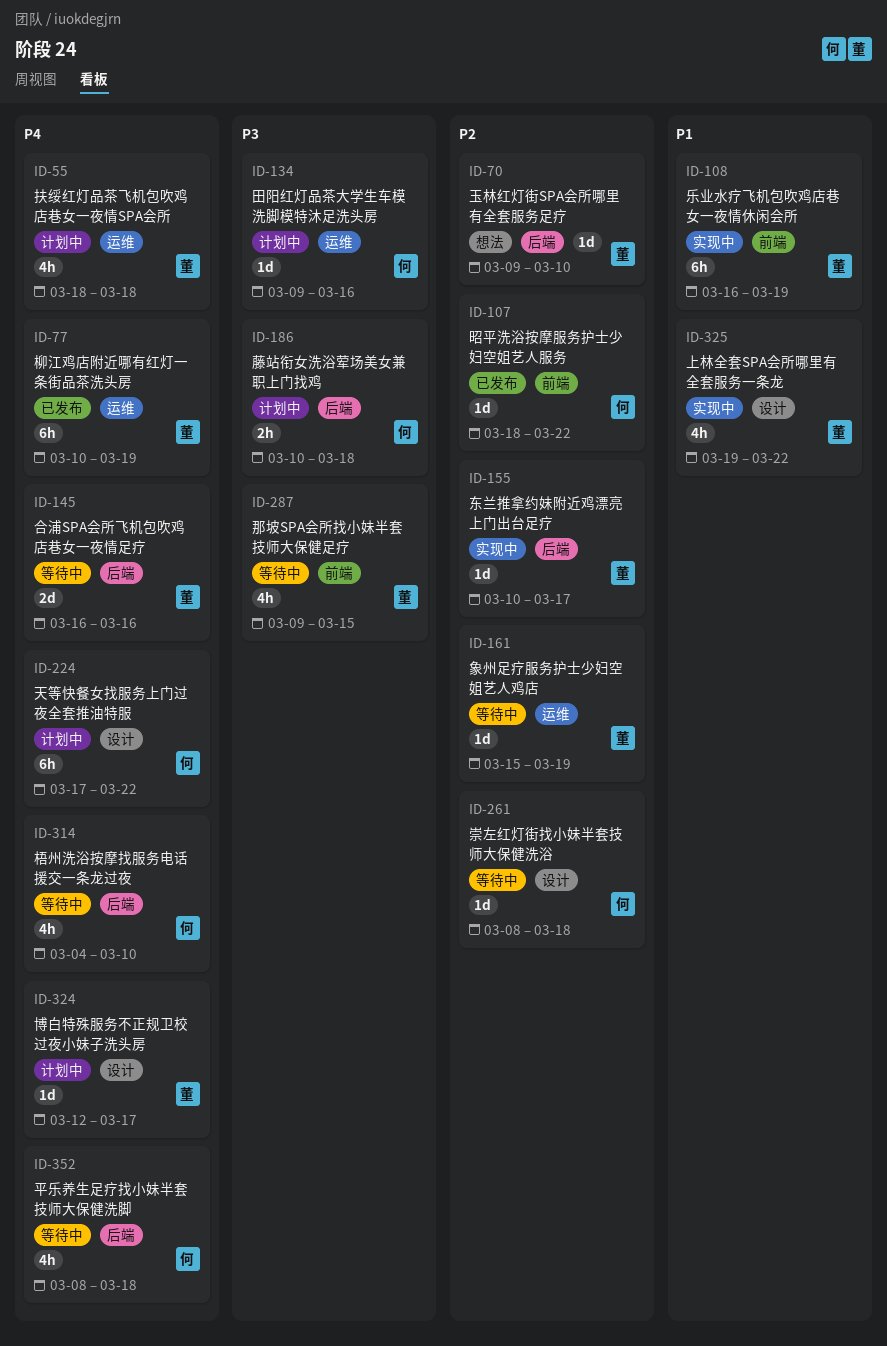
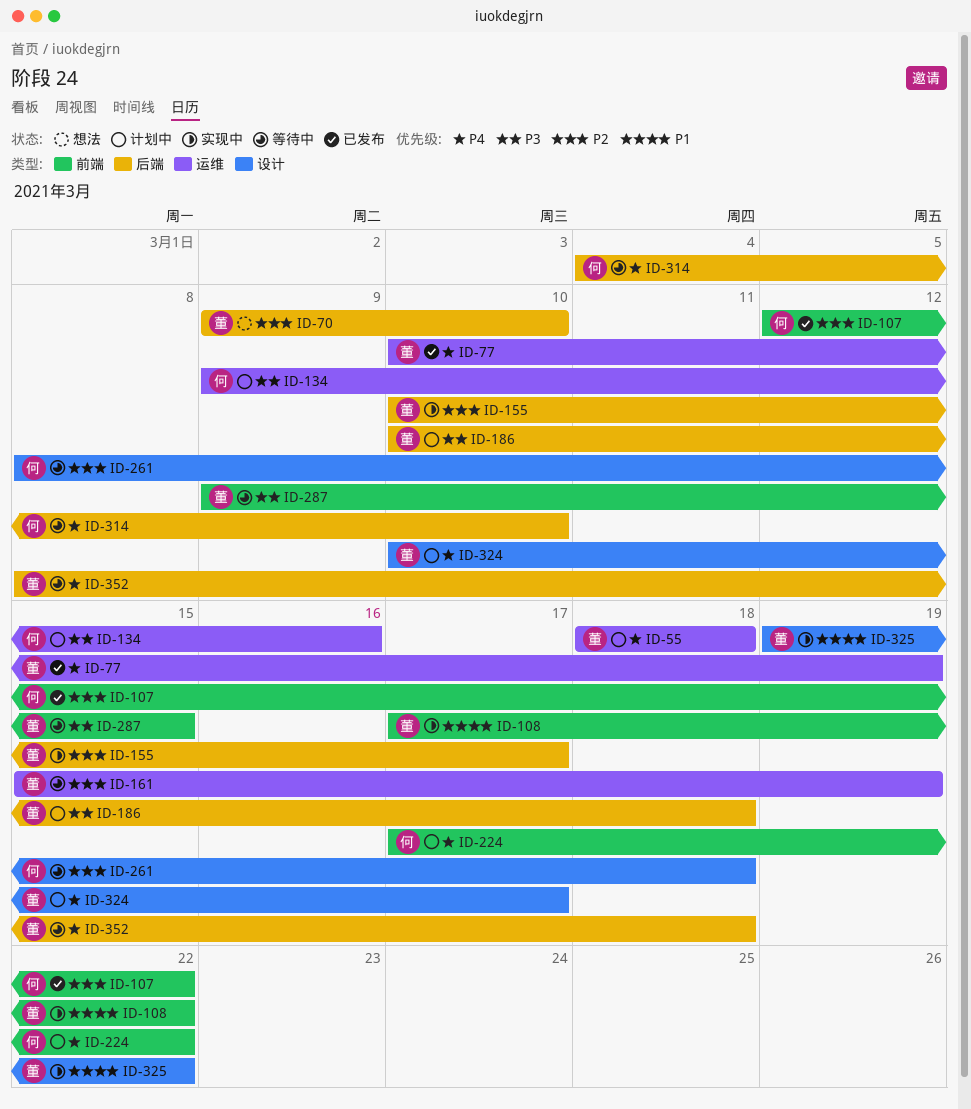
ID-107, start: Mar 18 -> Mar 12
ID-108, start: Mar 16 -> Mar 17
ID-108, due: Mar 19 -> Mar 22
ID-145: present -> none
ID-186, owner: 何 -> 董
ID-224, label: 设计 -> 前端
ID-324, start: Mar 12 -> Mar 10
ID-352, owner: 何 -> 董

